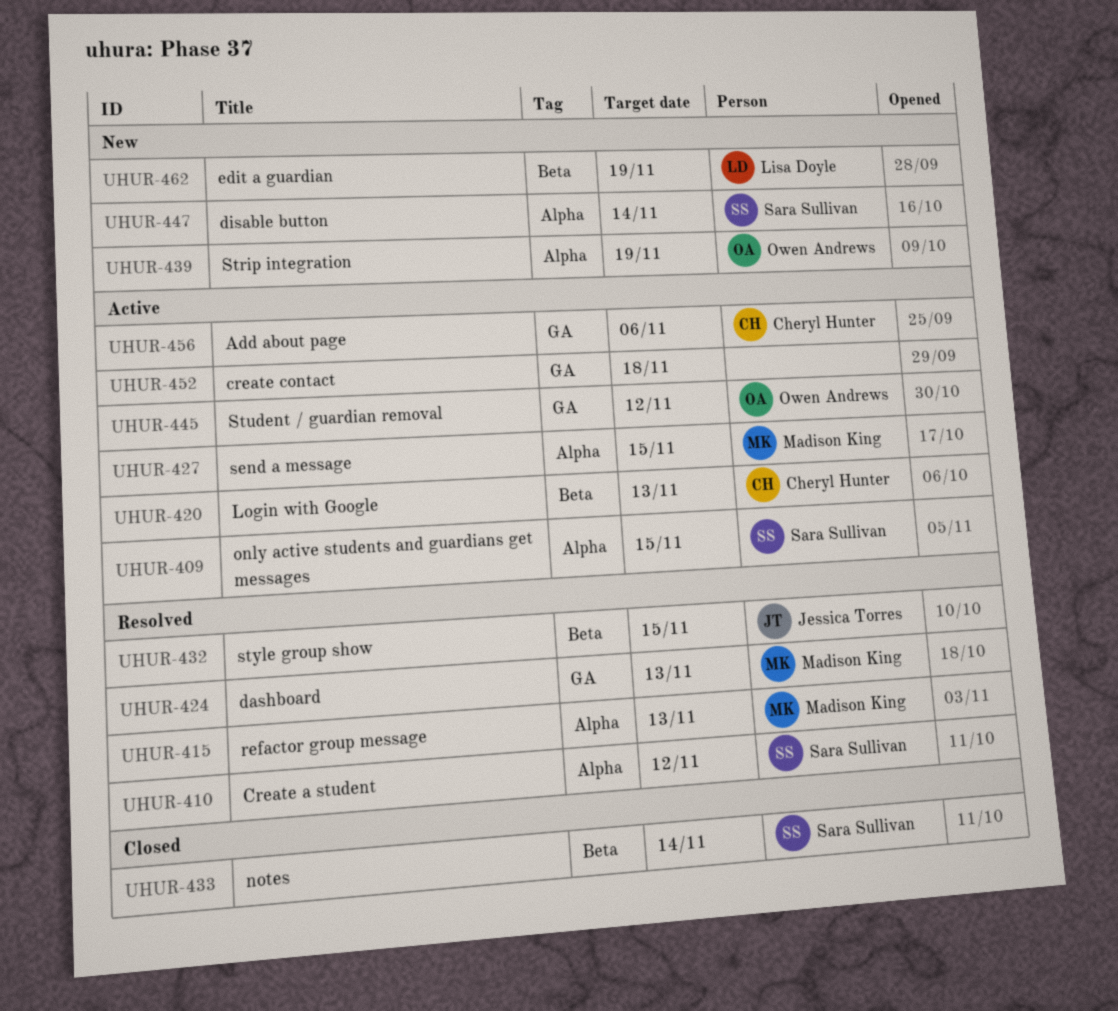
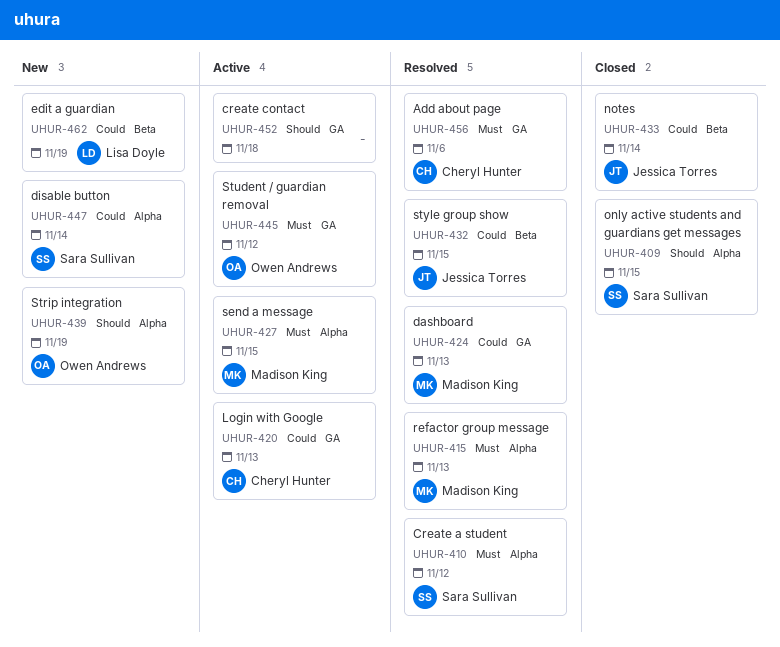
UHUR-409, status: Active -> Closed
UHUR-420, label: Beta -> GA
UHUR-433, owner: Sara Sullivan -> Jessica Torres
UHUR-456, status: Active -> Resolved

